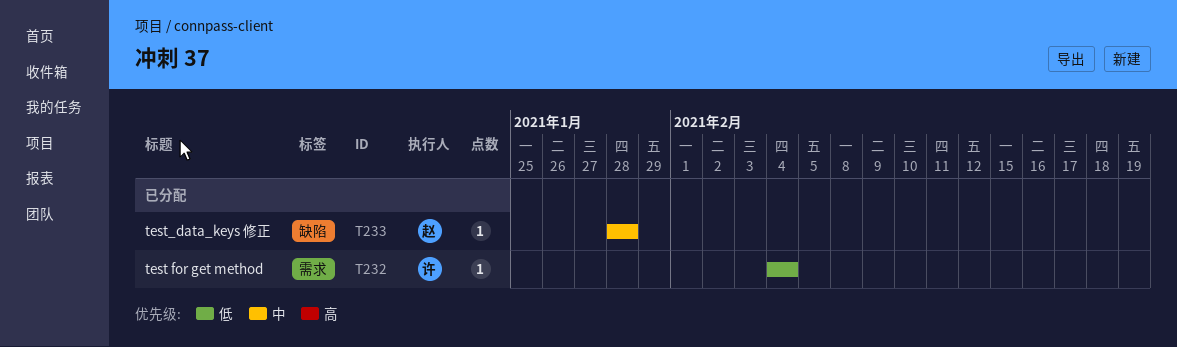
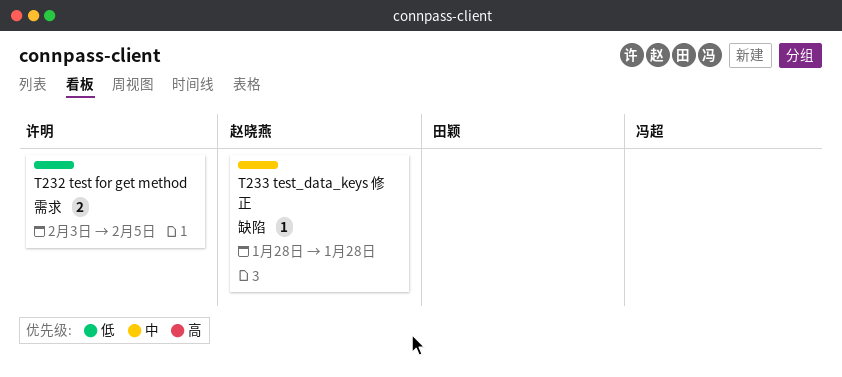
T232, estimate: 1 -> 2
T232, start: Feb 4 -> Feb 3
T232, due: Feb 4 -> Feb 5

